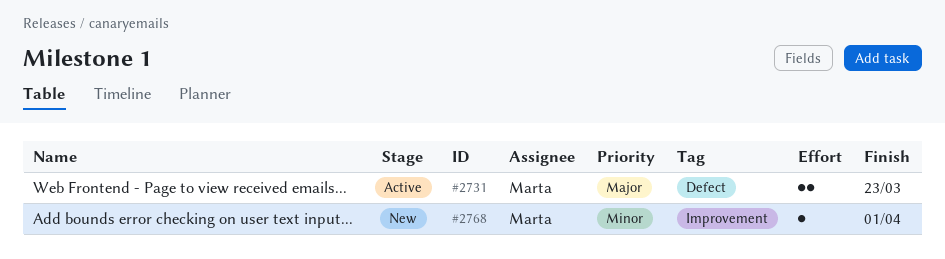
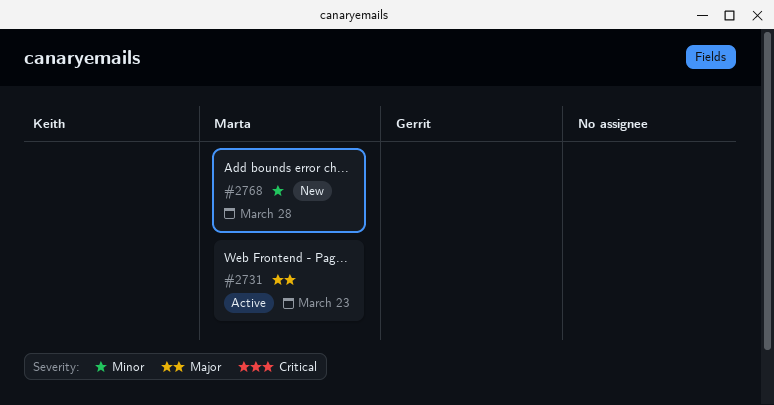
#2768, due: Apr 1 -> Mar 28

